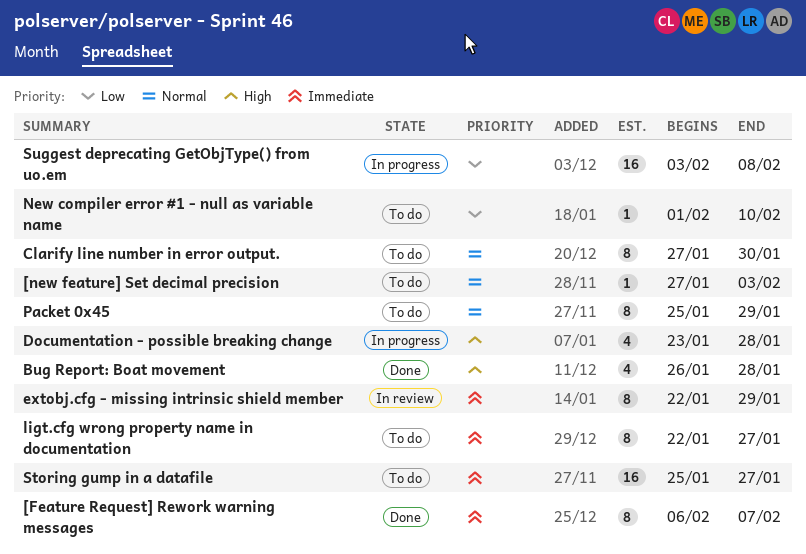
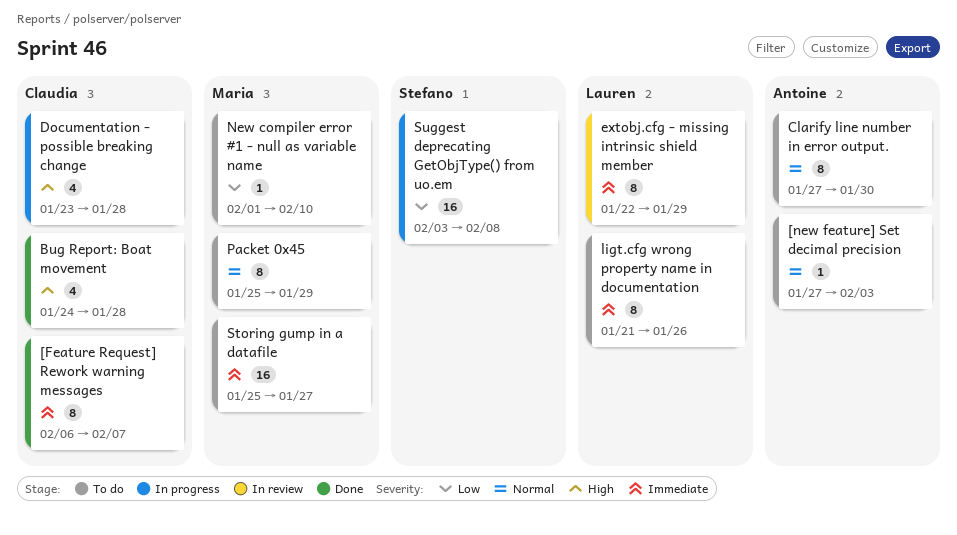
Bug Report: Boat movement, start: Jan 26 -> Jan 24
ligt.cfg wrong property name in documentation, start: Jan 22 -> Jan 21
ligt.cfg wrong property name in documentation, due: Jan 27 -> Jan 26

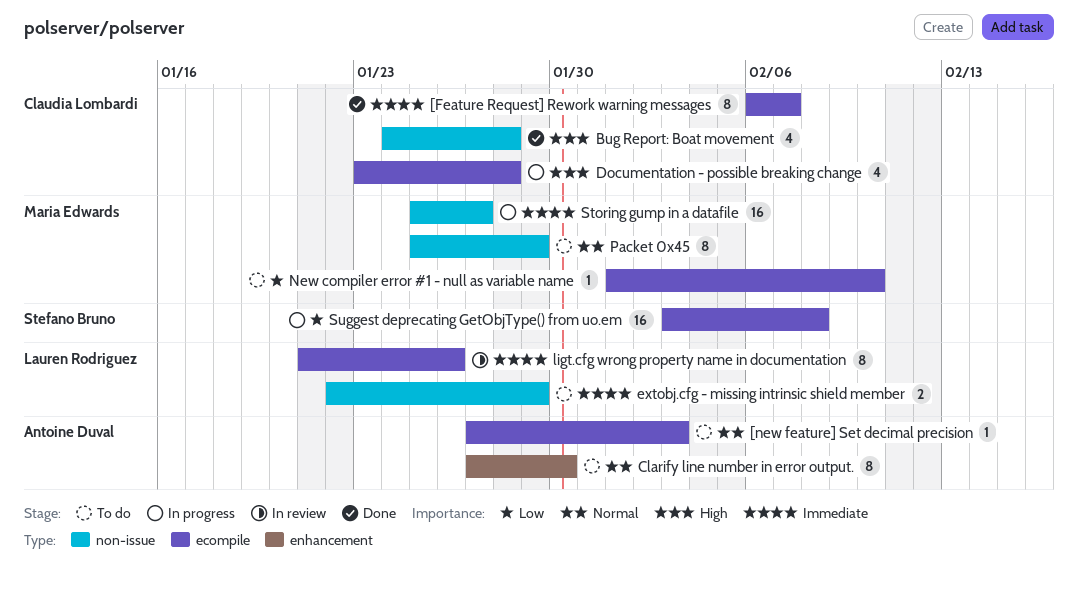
extobj.cfg - missing intrinsic shield member, status: In review -> To do
extobj.cfg - missing intrinsic shield member, estimate: 8 -> 2
ligt.cfg wrong property name in documentation, status: To do -> In review
Storing gump in a datafile, status: To do -> In progress

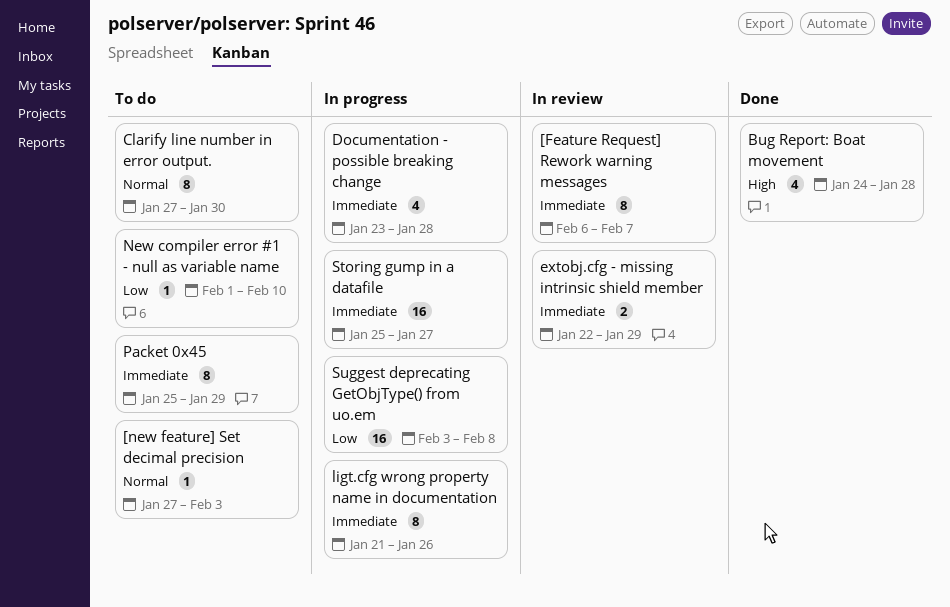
[Feature Request] Rework warning messages, status: Done -> In review
Documentation - possible breaking change, priority: High -> Immediate
extobj.cfg - missing intrinsic shield member, status: To do -> In review
ligt.cfg wrong property name in documentation, status: In review -> In progress
Packet 0x45, priority: Normal -> Immediate

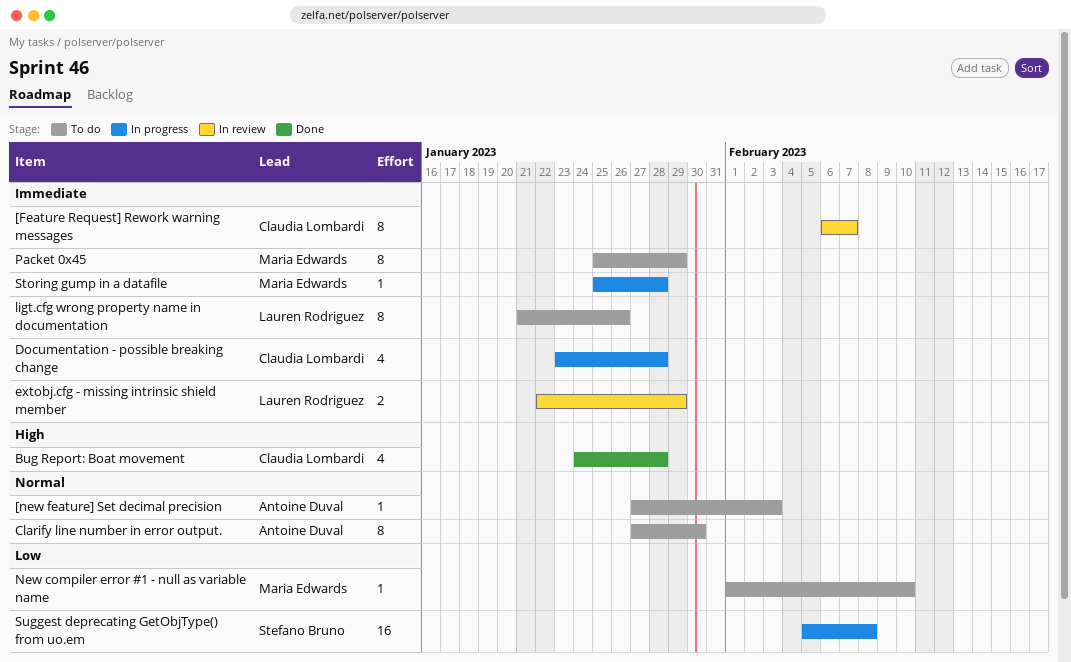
ligt.cfg wrong property name in documentation, status: In progress -> To do
Storing gump in a datafile, estimate: 16 -> 1
Storing gump in a datafile, due: Jan 27 -> Jan 28
Suggest deprecating GetObjType() from uo.em, start: Feb 3 -> Feb 5

